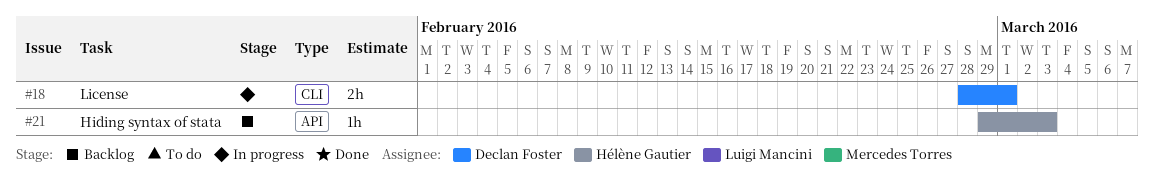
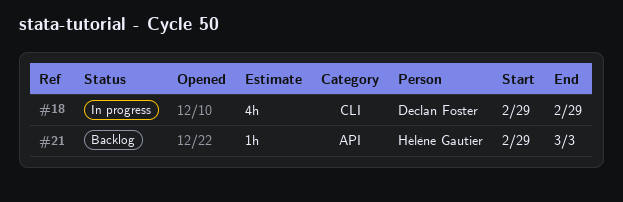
#18, estimate: 2h -> 4h
#18, start: Feb 28 -> Feb 29
#18, due: Mar 1 -> Feb 29

